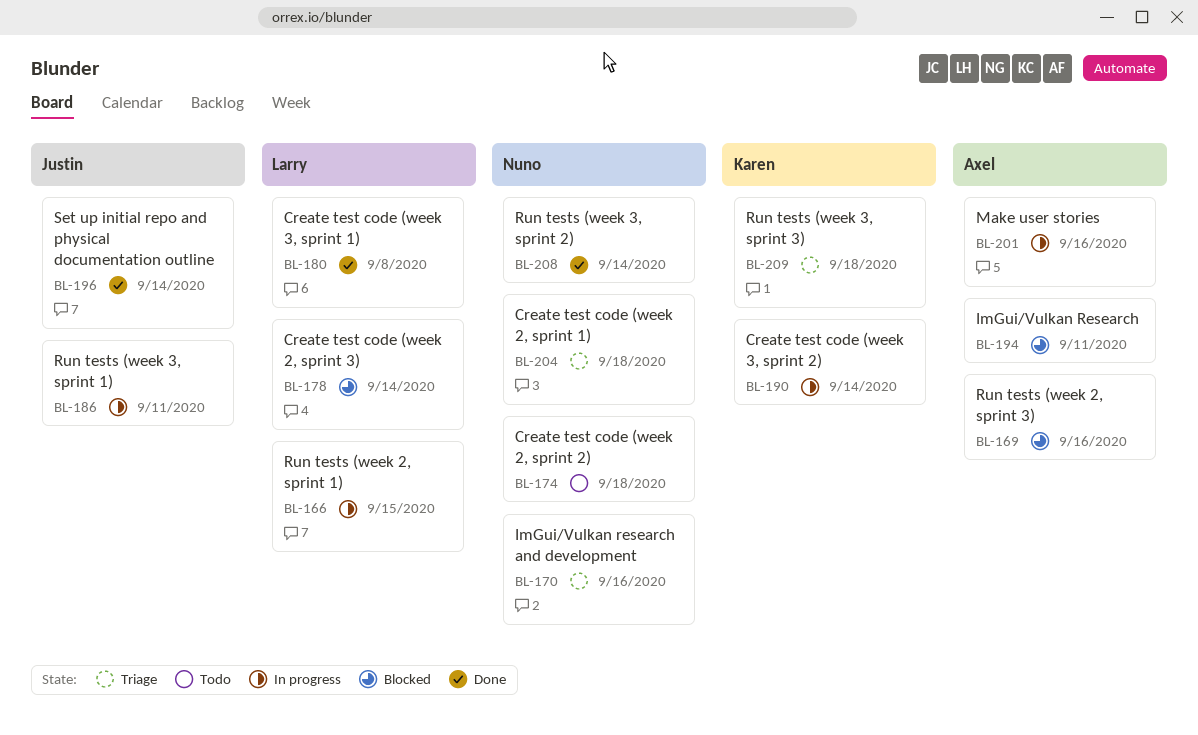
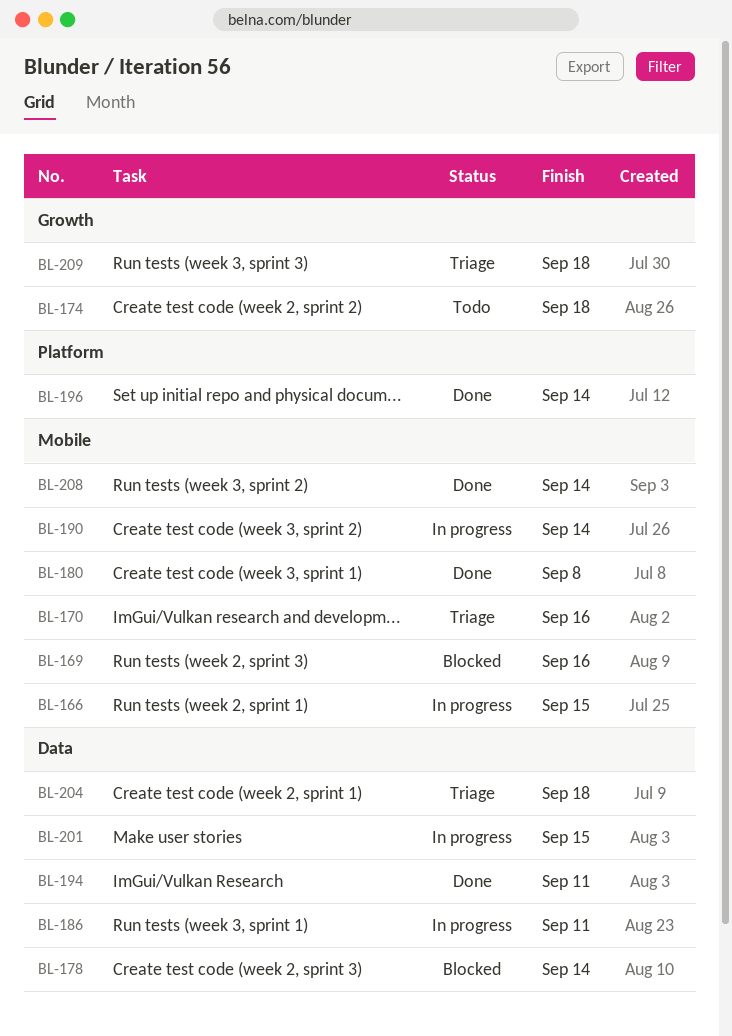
BL-194, status: Blocked -> Done
BL-201, due: Sep 16 -> Sep 15

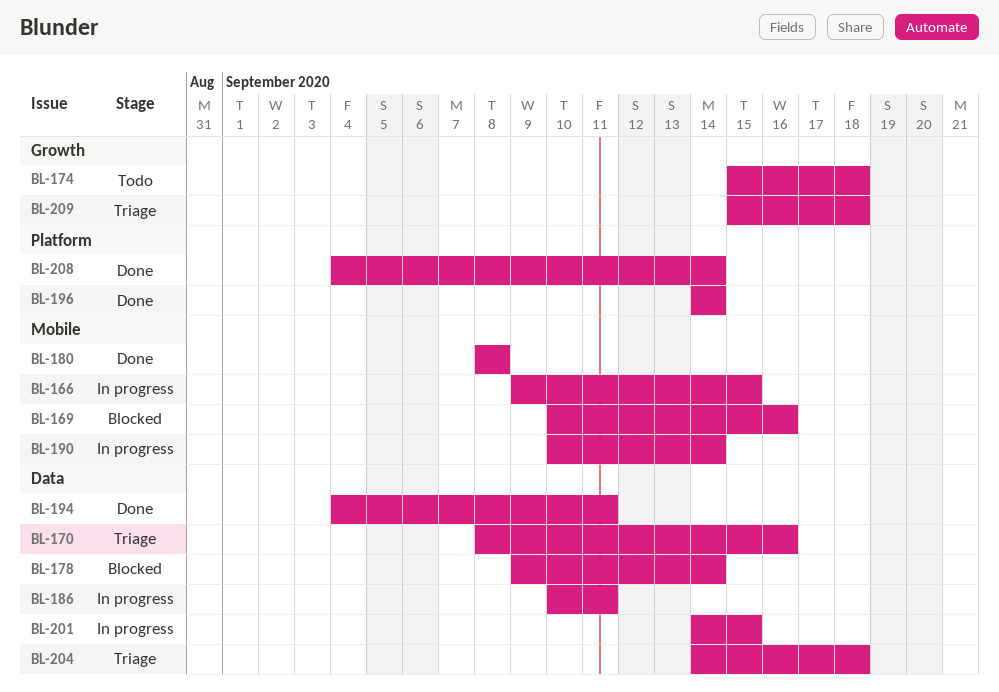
BL-170, label: Mobile -> Data
BL-208, label: Mobile -> Platform

